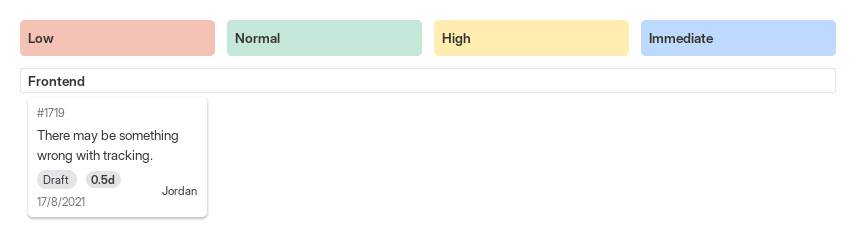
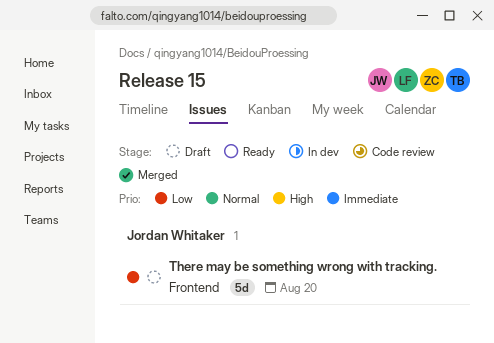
There may be something wrong with tracking., estimate: 0.5d -> 5d
There may be something wrong with tracking., due: Aug 17 -> Aug 20

